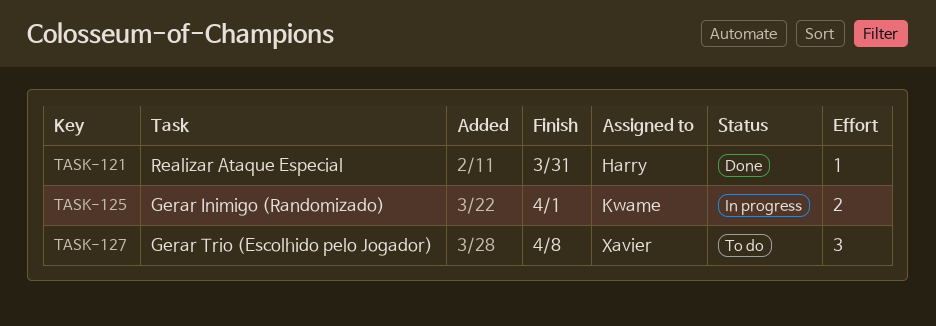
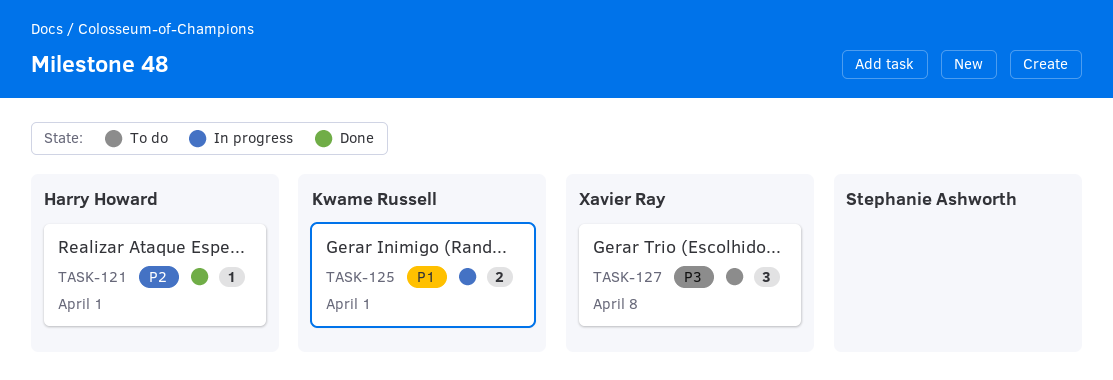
TASK-121, due: Mar 31 -> Apr 1

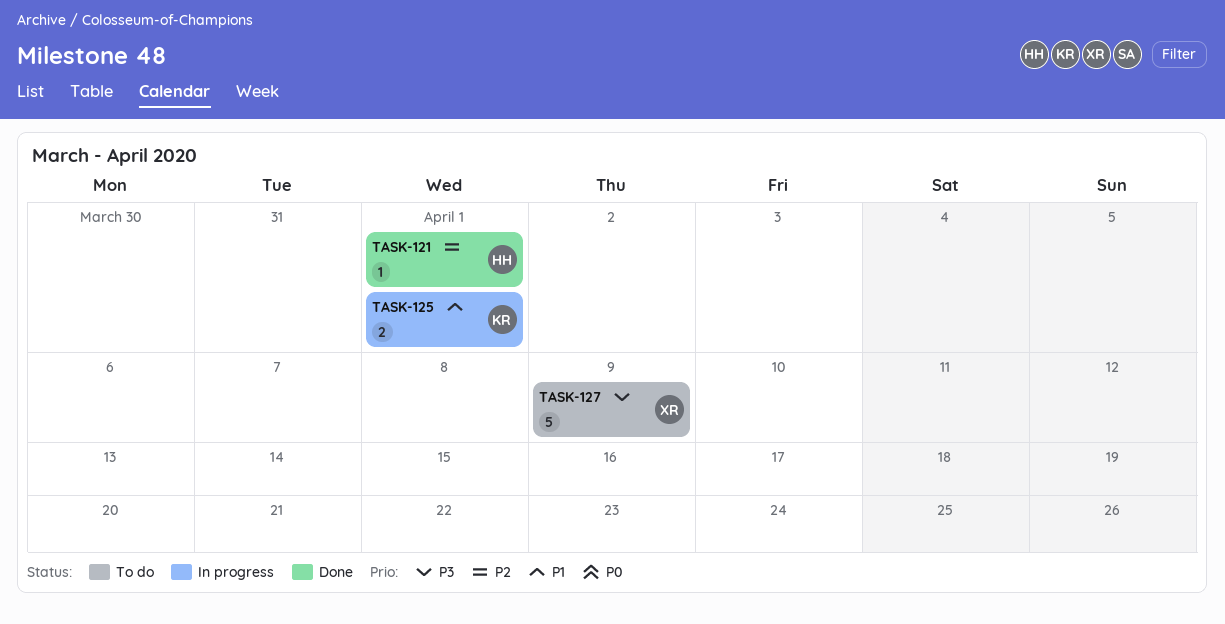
TASK-127, estimate: 3 -> 5
TASK-127, due: Apr 8 -> Apr 9

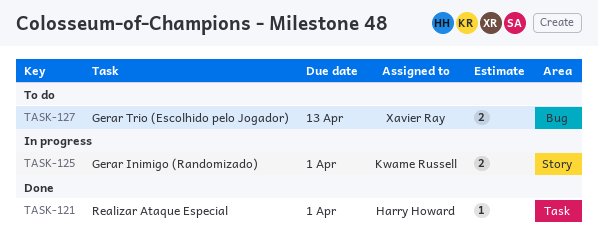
TASK-127, estimate: 5 -> 2
TASK-127, due: Apr 9 -> Apr 13

